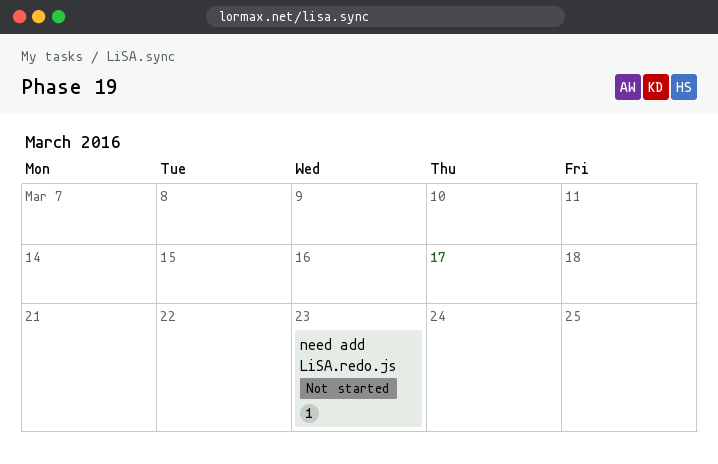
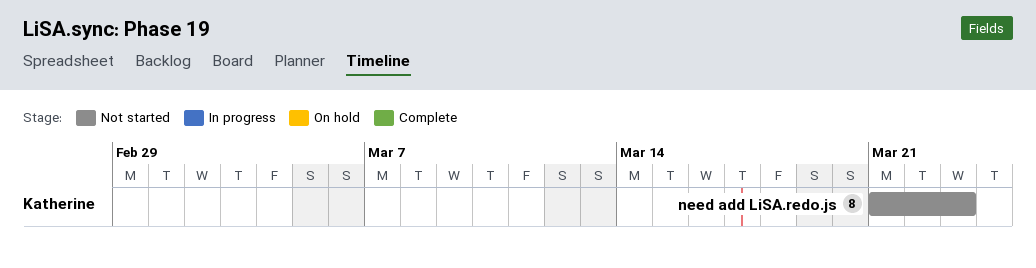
need add LiSA.redo.js, estimate: 1 -> 8

